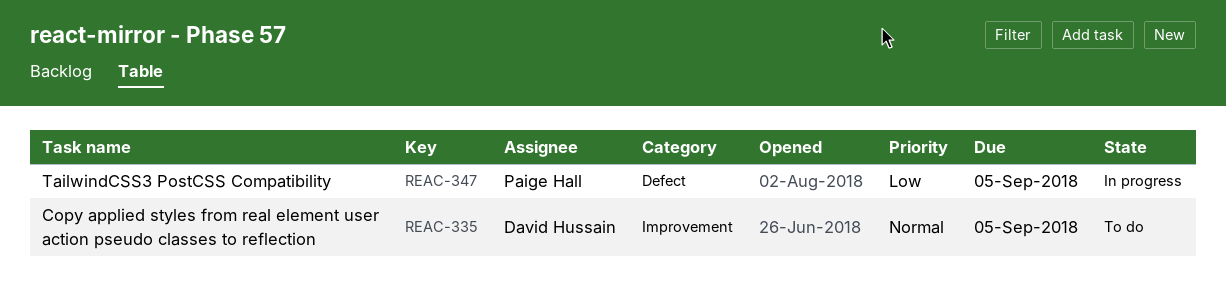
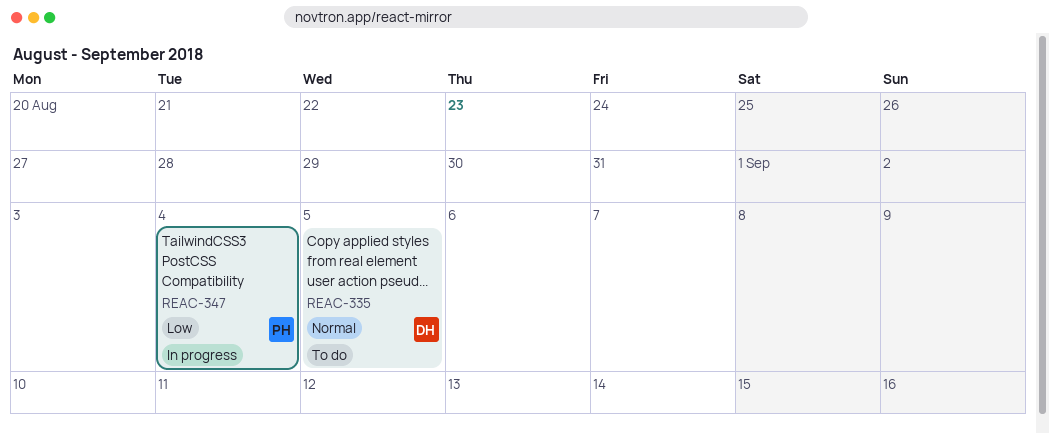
REAC-347, due: Sep 5 -> Sep 4

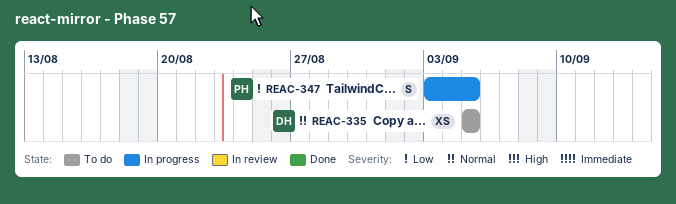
REAC-347, due: Sep 4 -> Sep 5

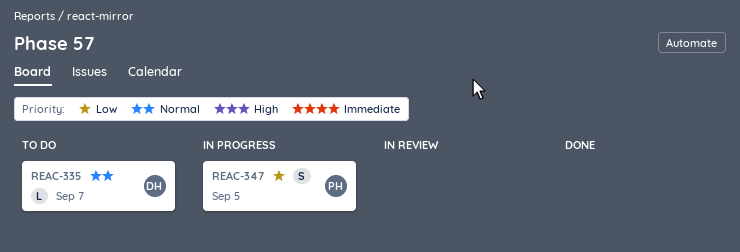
REAC-335, estimate: XS -> L
REAC-335, due: Sep 5 -> Sep 7

